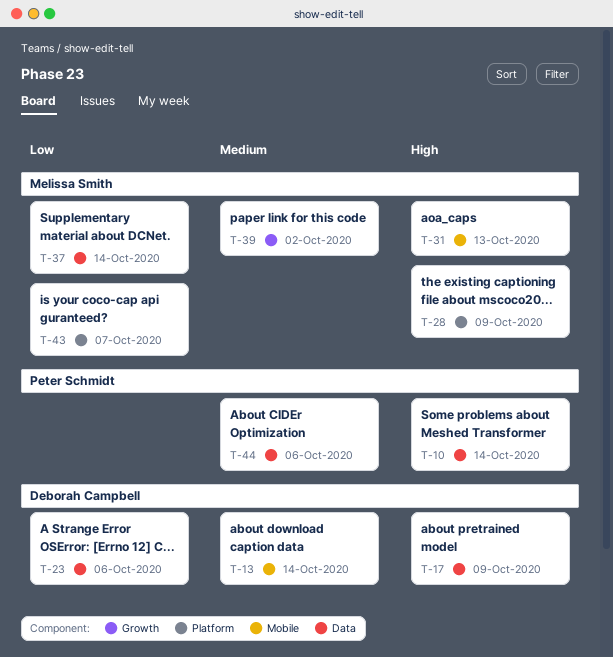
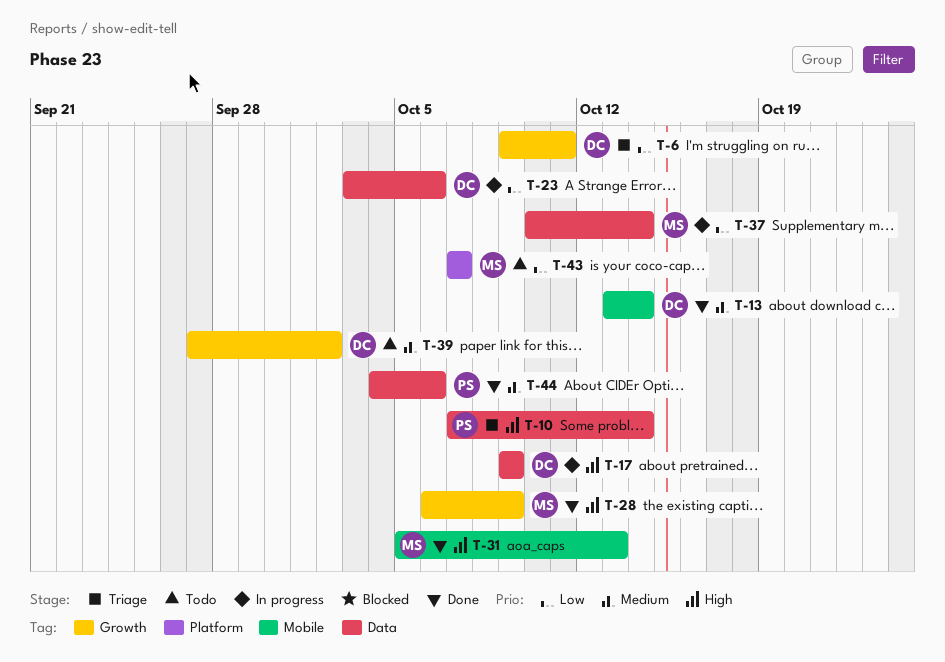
T-6: none -> present
T-28, label: Platform -> Growth
T-39, owner: Melissa Smith -> Deborah Campbell

